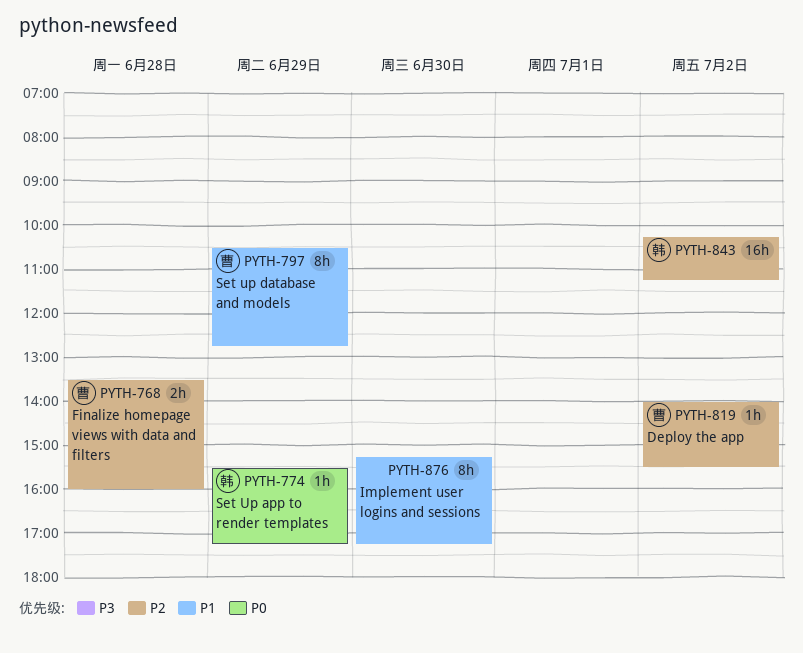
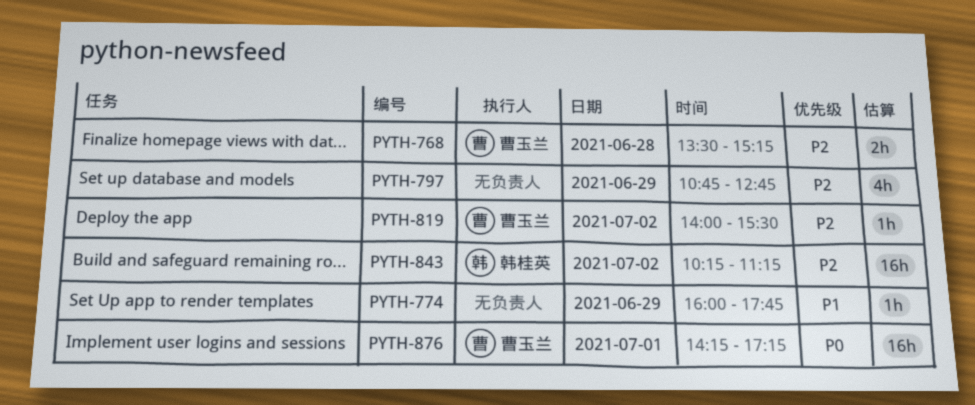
PYTH-768, ends: 16:00 -> 15:15
PYTH-774, owner: 韩桂英 -> none
PYTH-774, priority: P0 -> P1
PYTH-774, begins: 15:30 -> 16:00
PYTH-774, ends: 17:15 -> 17:45
PYTH-797, owner: 曹玉兰 -> none
PYTH-797, priority: P1 -> P2
PYTH-797, estimate: 8h -> 4h
PYTH-797, begins: 10:30 -> 10:45
PYTH-876, owner: none -> 曹玉兰
PYTH-876, priority: P1 -> P0
PYTH-876, estimate: 8h -> 16h
PYTH-876, day: Jun 30 -> Jul 1
PYTH-876, begins: 15:15 -> 14:15

